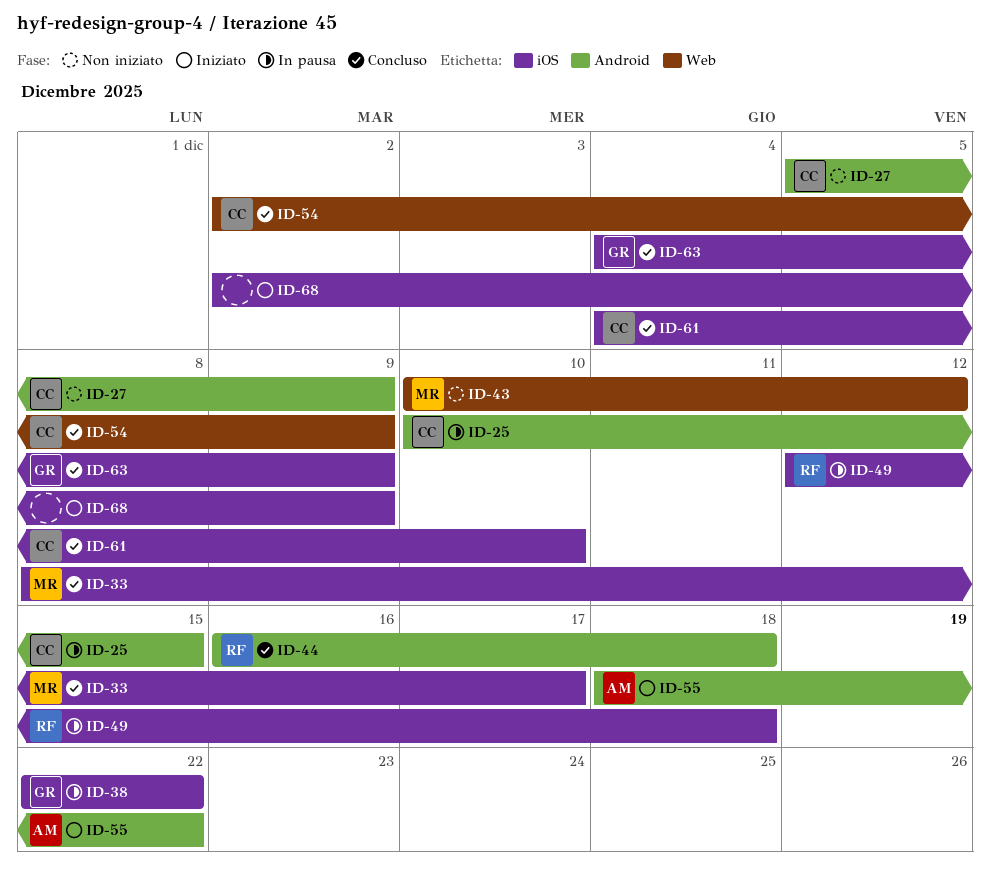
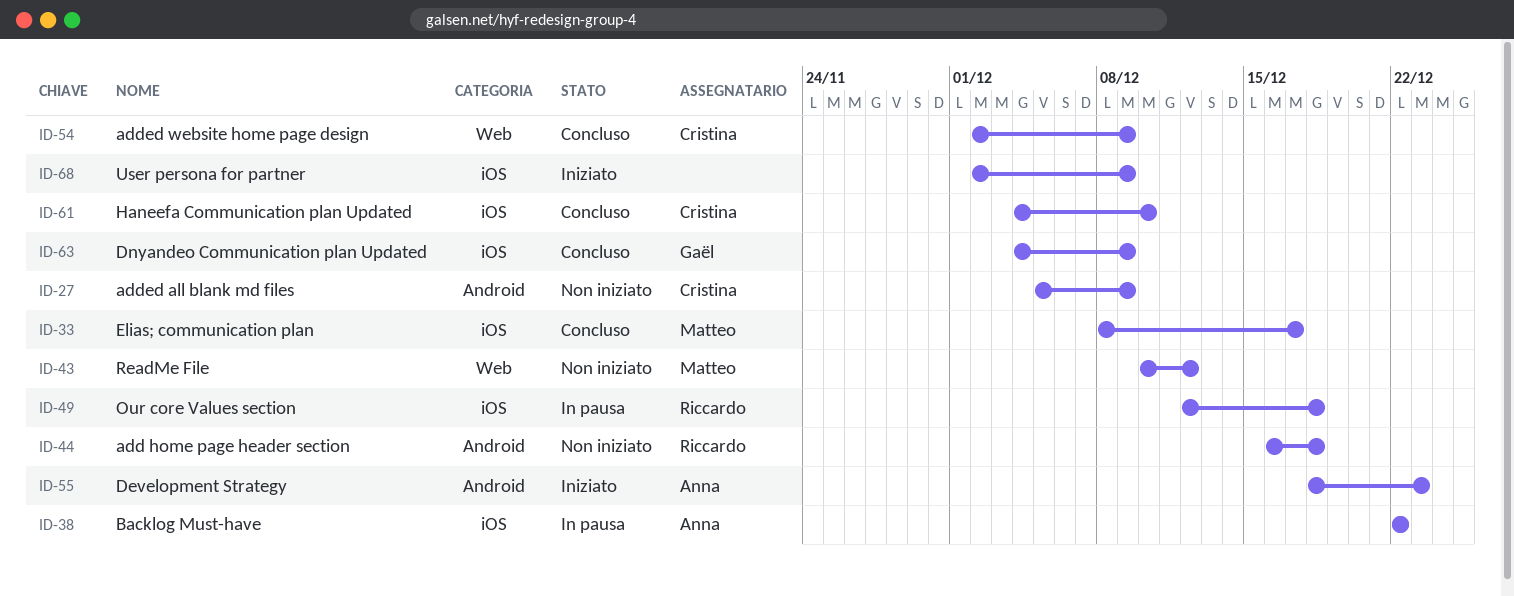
ID-25: present -> none
ID-38, owner: Gaël -> Anna
ID-44, status: Concluso -> Non iniziato
ID-55, due: Dec 22 -> Dec 23

